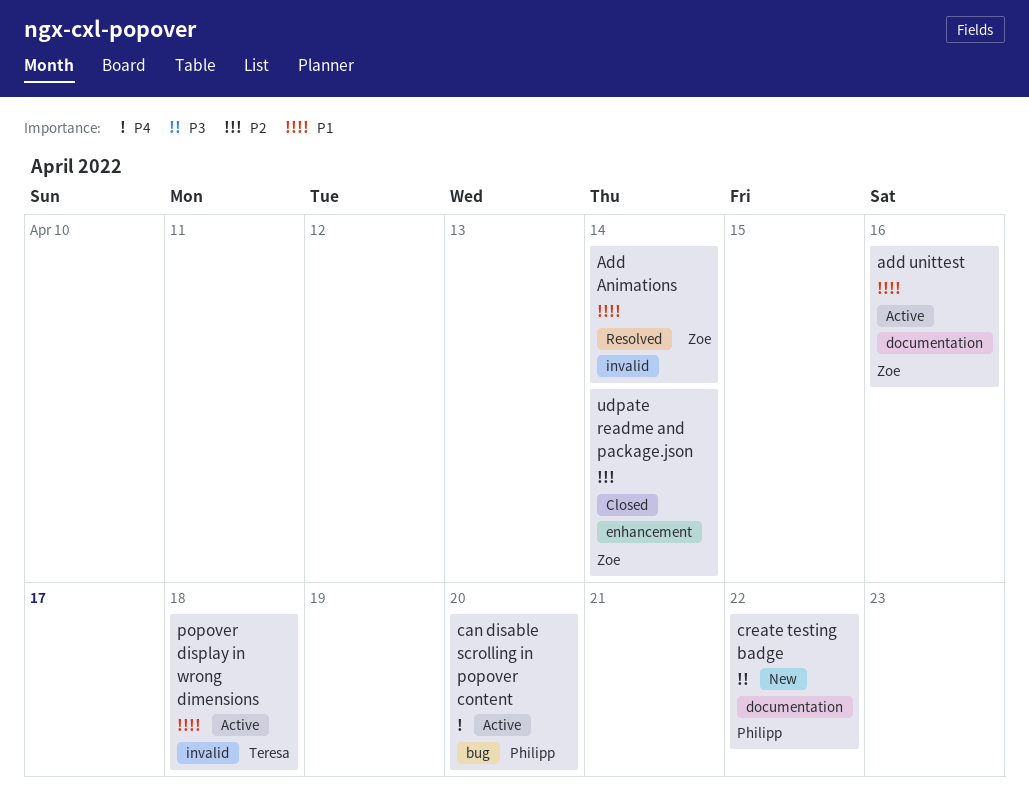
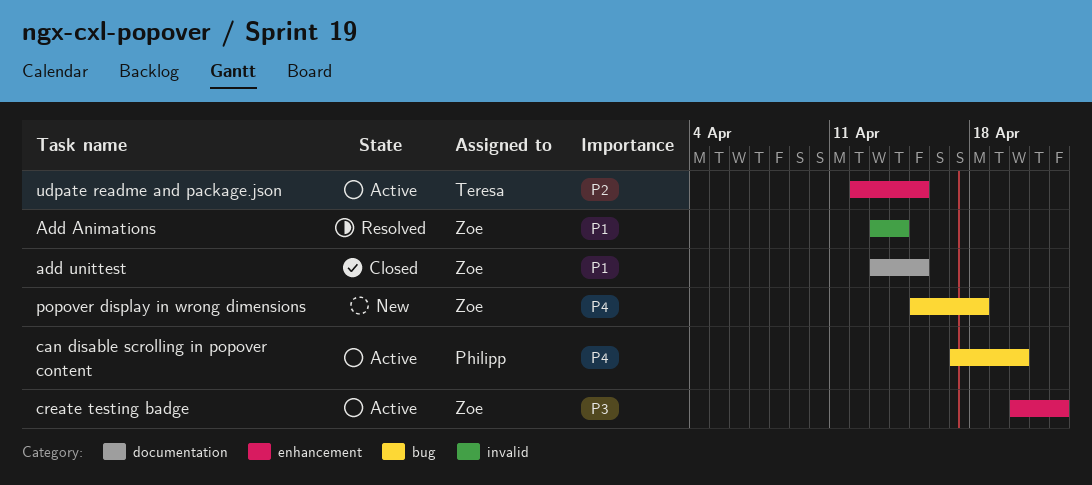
add unittest, status: Active -> Closed
add unittest, due: Apr 16 -> Apr 15
create testing badge, status: New -> Active
create testing badge, owner: Philipp -> Zoe
create testing badge, label: documentation -> enhancement
popover display in wrong dimensions, status: Active -> New
popover display in wrong dimensions, owner: Teresa -> Zoe
popover display in wrong dimensions, priority: P1 -> P4
popover display in wrong dimensions, label: invalid -> bug
udpate readme and package.json, status: Closed -> Active
udpate readme and package.json, owner: Zoe -> Teresa
udpate readme and package.json, due: Apr 14 -> Apr 15

